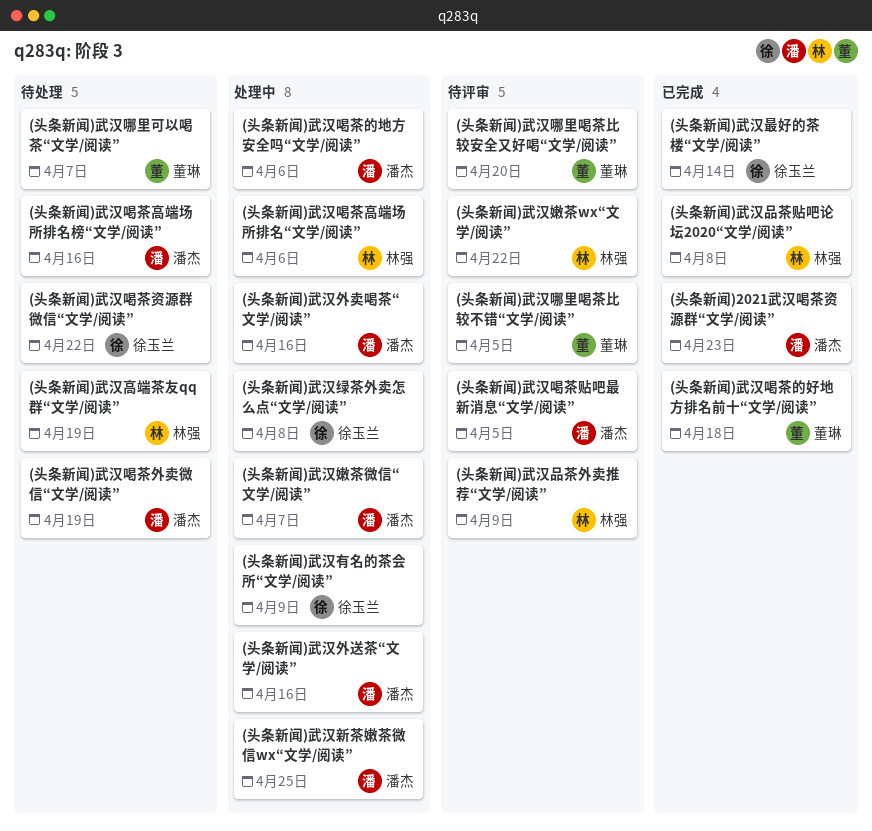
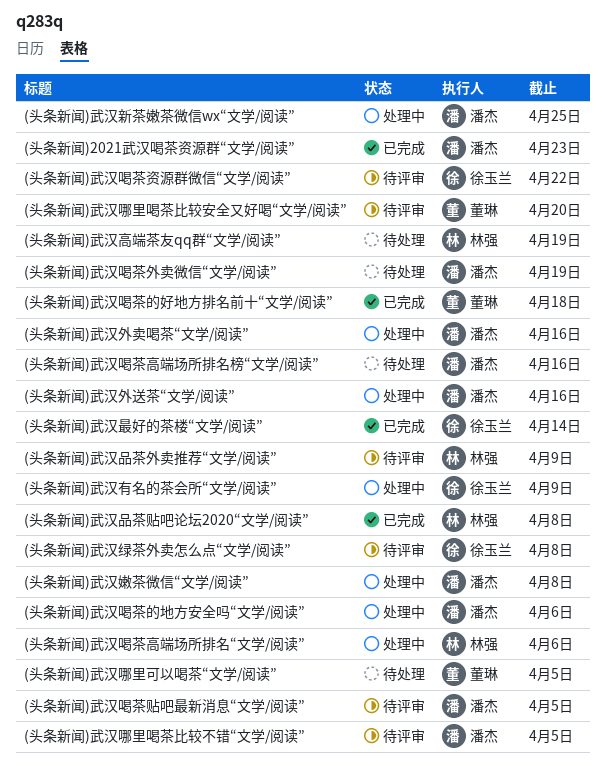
(头条新闻)武汉哪里可以喝茶“文学/阅读”, due: Apr 7 -> Apr 5
(头条新闻)武汉哪里喝茶比较不错“文学/阅读”, owner: 董琳 -> 潘杰
(头条新闻)武汉喝茶资源群微信“文学/阅读”, status: 待处理 -> 待评审
(头条新闻)武汉嫩茶wx“文学/阅读”: present -> none
(头条新闻)武汉嫩茶微信“文学/阅读”, due: Apr 7 -> Apr 8
(头条新闻)武汉绿茶外卖怎么点“文学/阅读”, status: 处理中 -> 待评审

